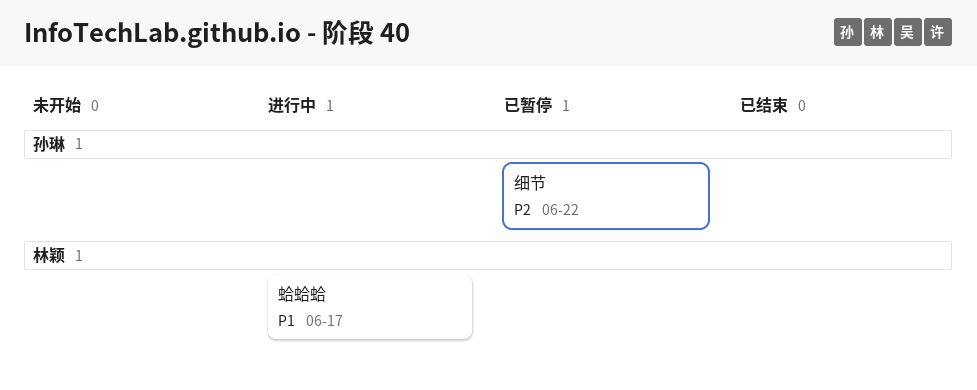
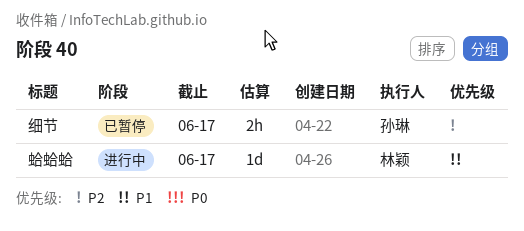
细节, due: Jun 22 -> Jun 17

